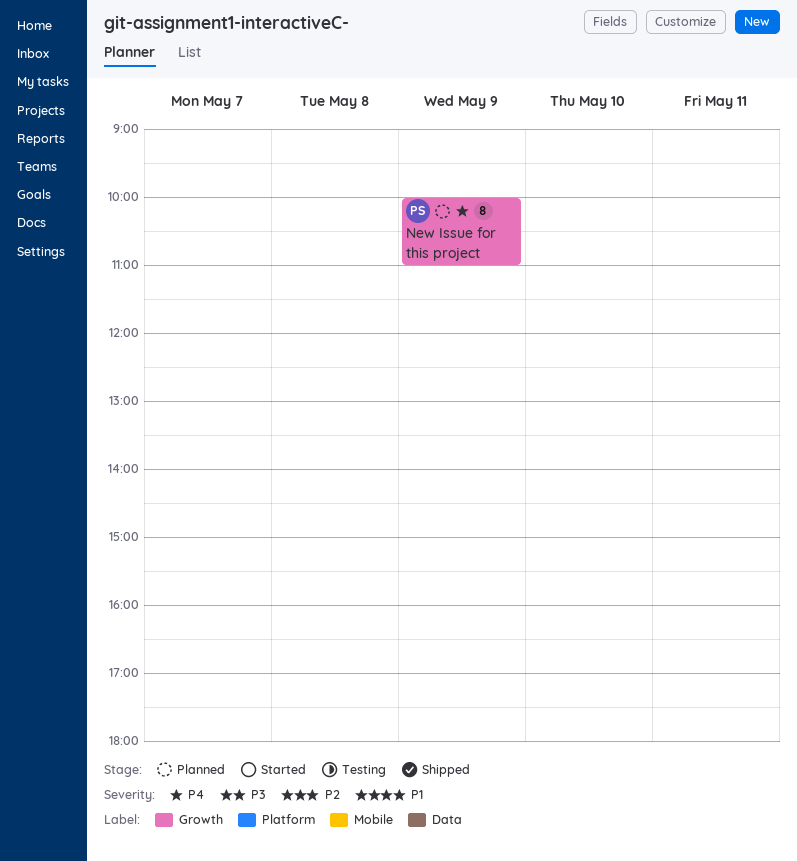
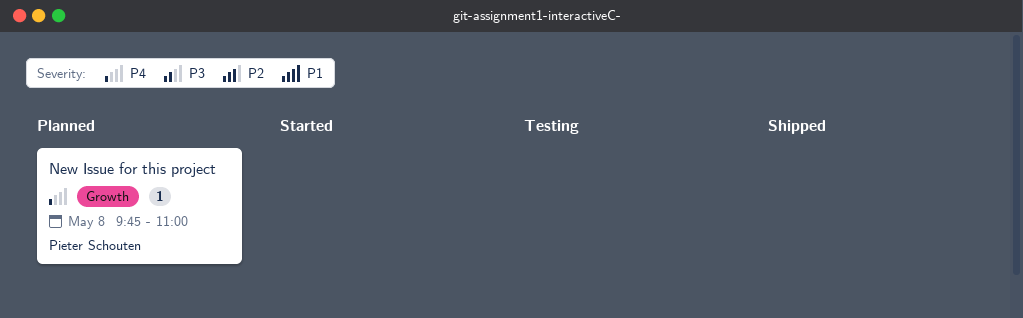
New Issue for this project, estimate: 8 -> 1
New Issue for this project, day: May 9 -> May 8
New Issue for this project, begins: 10:00 -> 09:45

